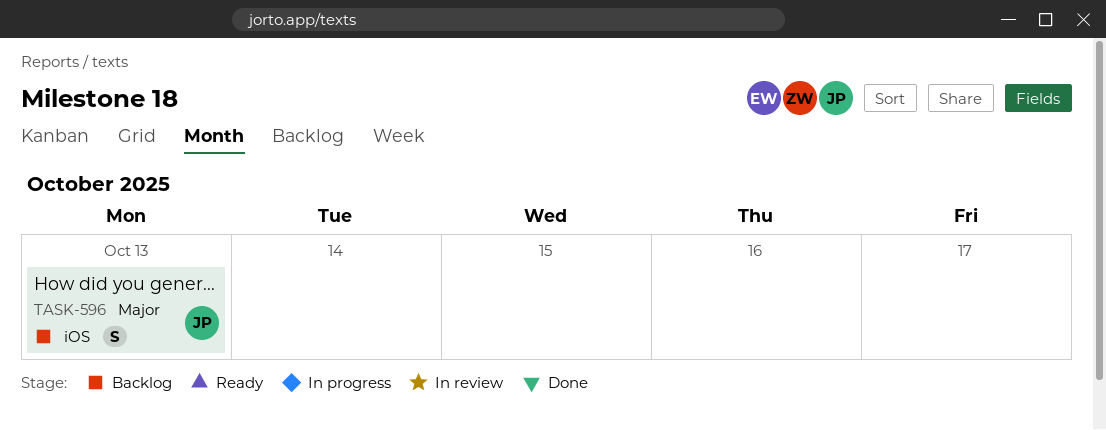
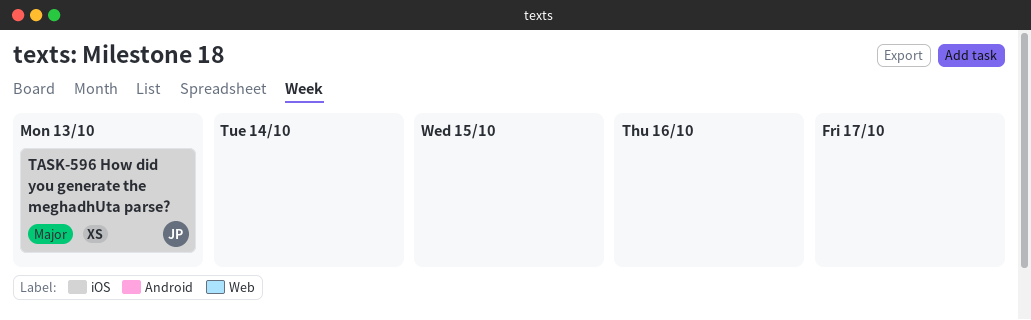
TASK-596, estimate: S -> XS

